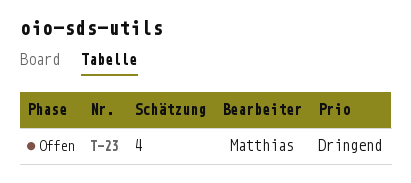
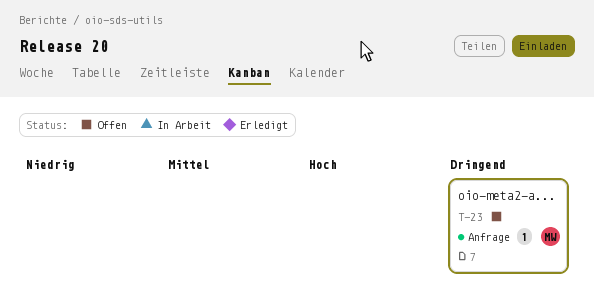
T-23, estimate: 4 -> 1

